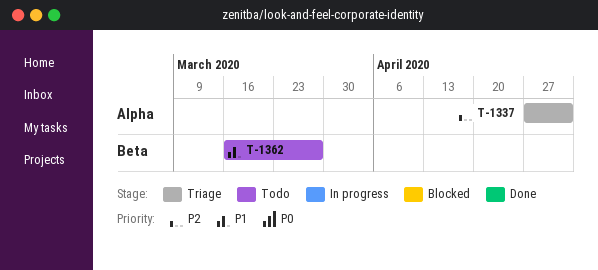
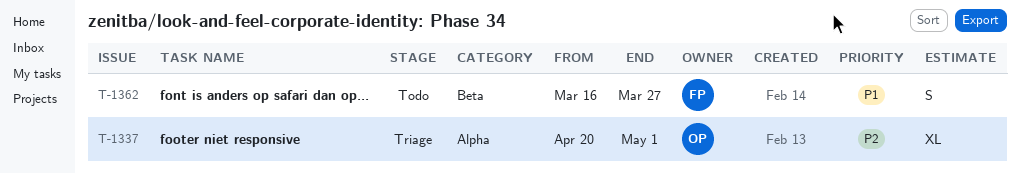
T-1337, start: Apr 27 -> Apr 20

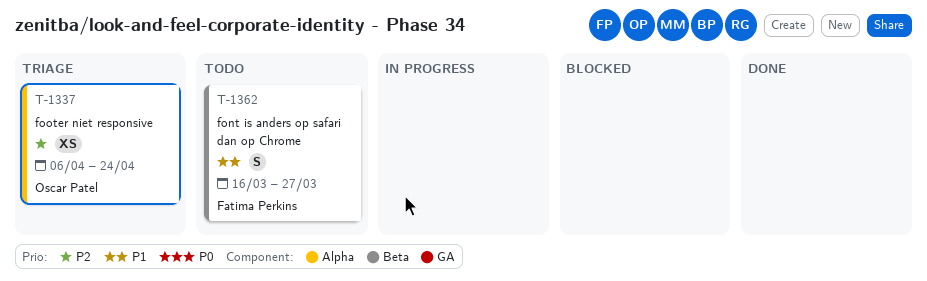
T-1337, estimate: XL -> XS
T-1337, start: Apr 20 -> Apr 6
T-1337, due: May 1 -> Apr 24

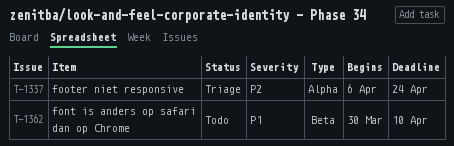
T-1362, start: Mar 16 -> Mar 30
T-1362, due: Mar 27 -> Apr 10

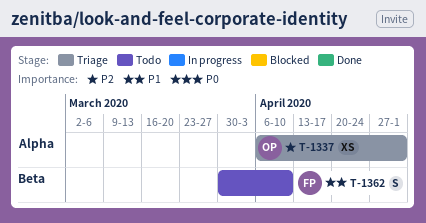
T-1337, due: Apr 24 -> May 1

